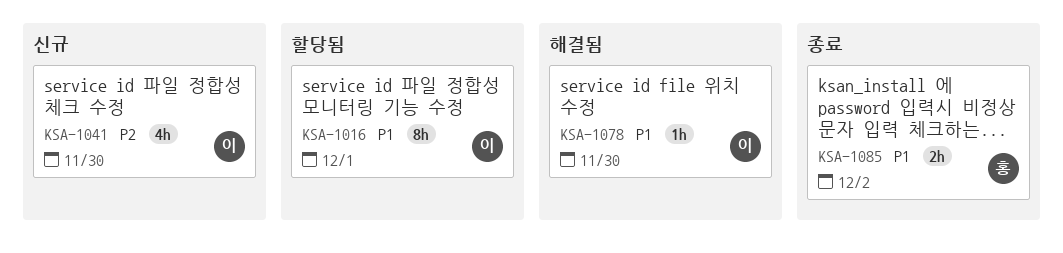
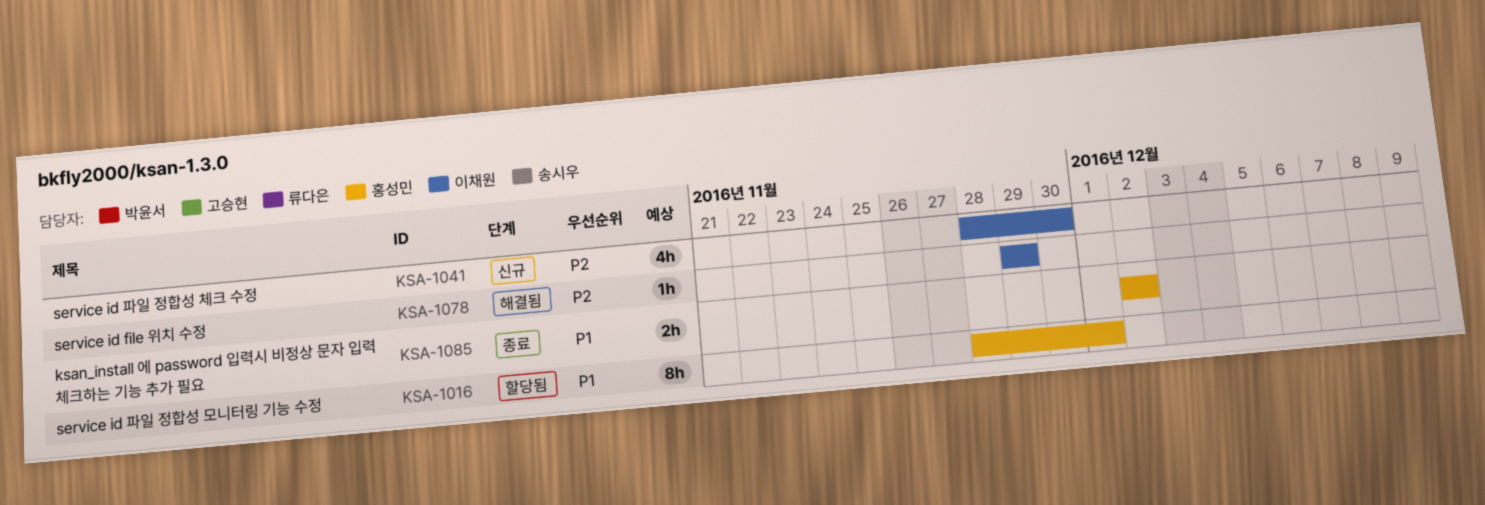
KSA-1016, owner: 이채원 -> 홍성민
KSA-1078, priority: P1 -> P2
KSA-1078, due: Nov 30 -> Nov 29

